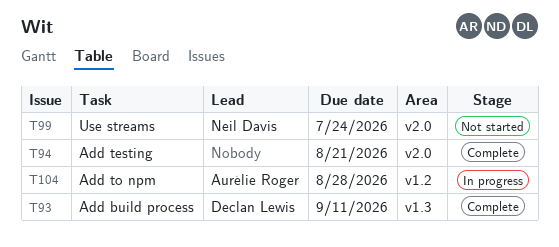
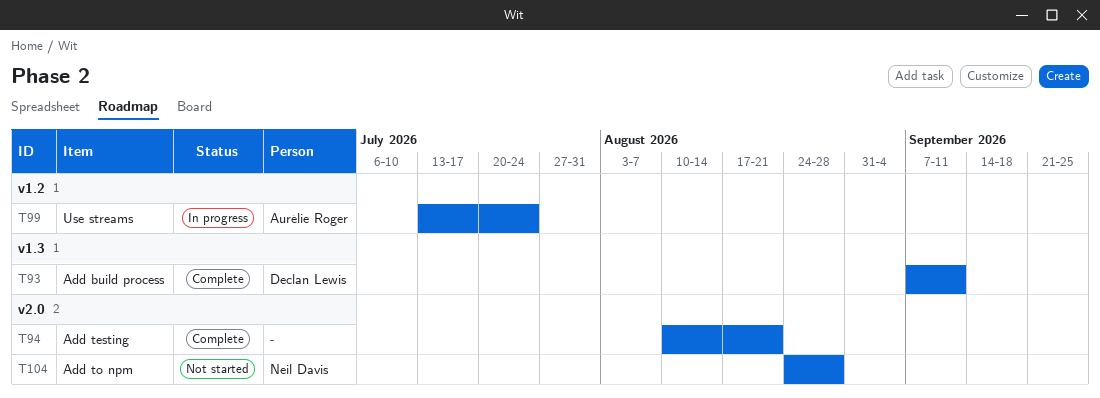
T99, status: Not started -> In progress
T99, owner: Neil Davis -> Aurélie Roger
T99, label: v2.0 -> v1.2
T104, status: In progress -> Not started
T104, owner: Aurélie Roger -> Neil Davis
T104, label: v1.2 -> v2.0

